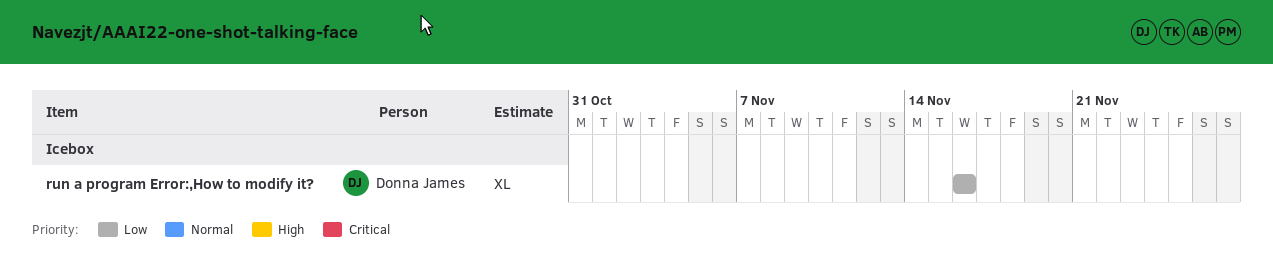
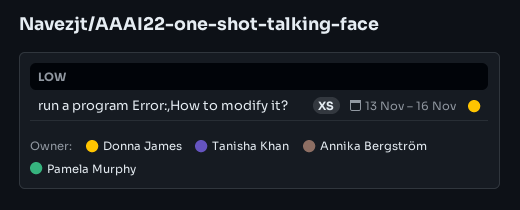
run a program Error:,How to modify it?, estimate: XL -> XS
run a program Error:,How to modify it?, start: Nov 16 -> Nov 13

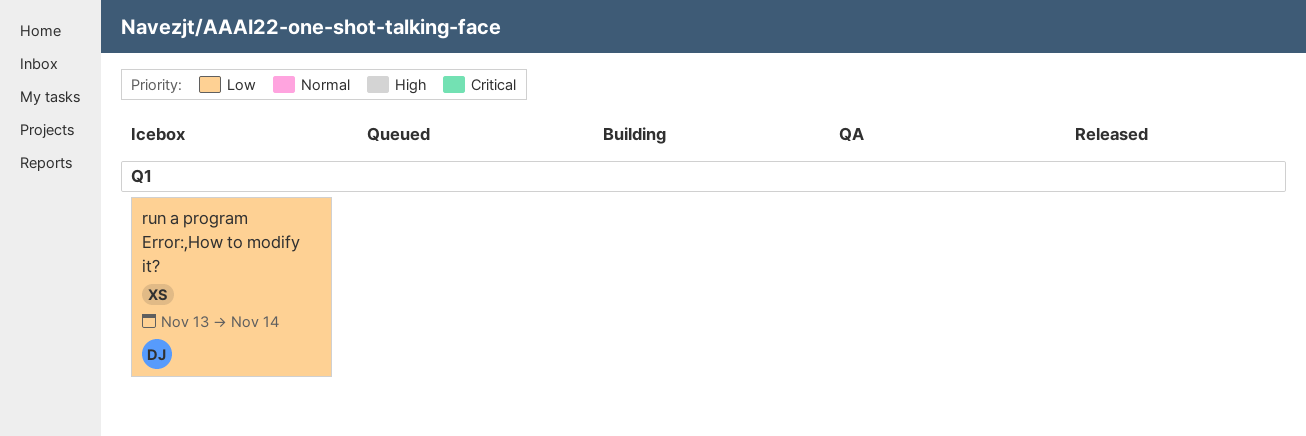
run a program Error:,How to modify it?, due: Nov 16 -> Nov 14

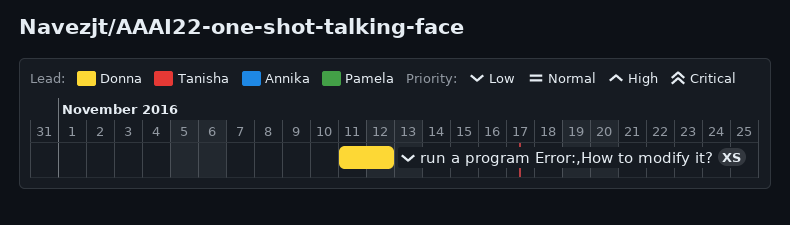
run a program Error:,How to modify it?, start: Nov 13 -> Nov 11
run a program Error:,How to modify it?, due: Nov 14 -> Nov 12

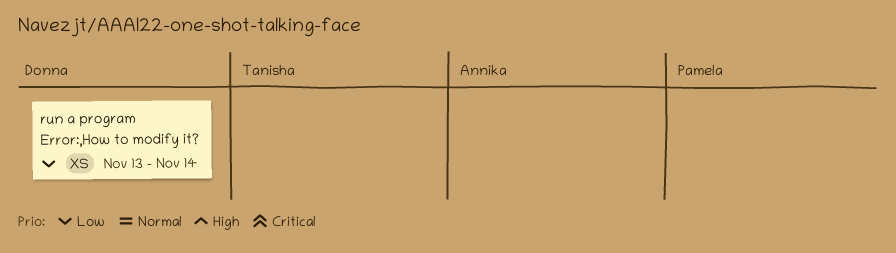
run a program Error:,How to modify it?, start: Nov 11 -> Nov 13
run a program Error:,How to modify it?, due: Nov 12 -> Nov 14

